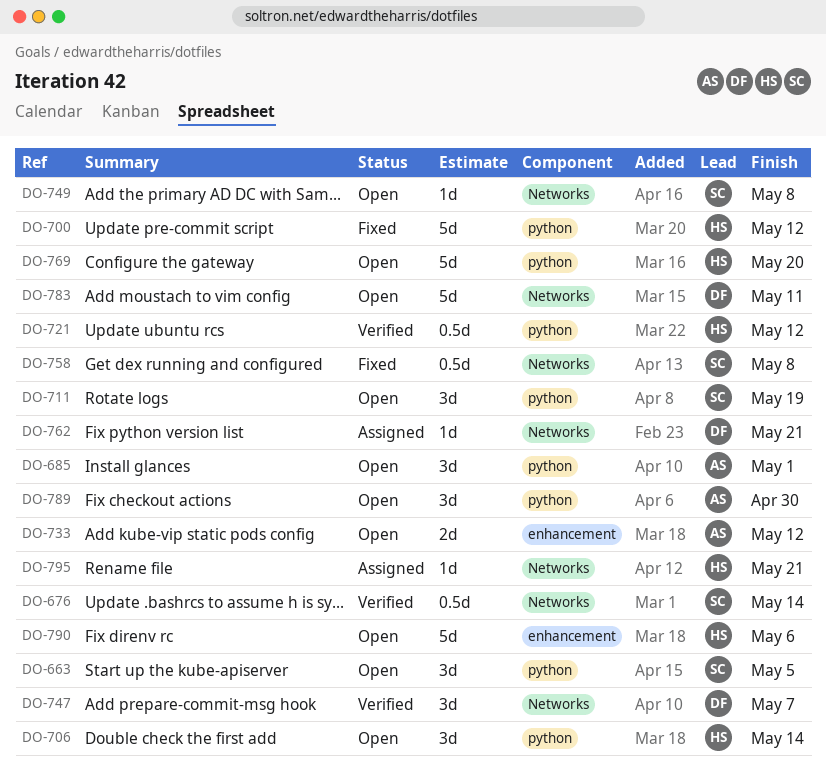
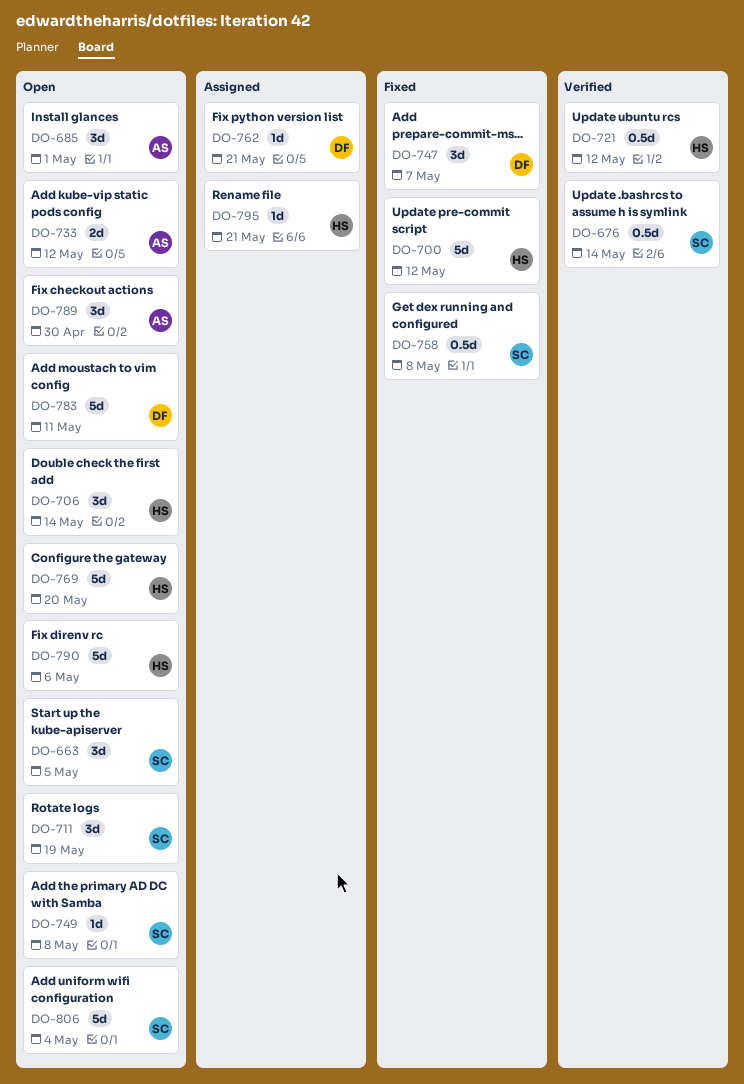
DO-747, status: Verified -> Fixed
DO-806: none -> present

